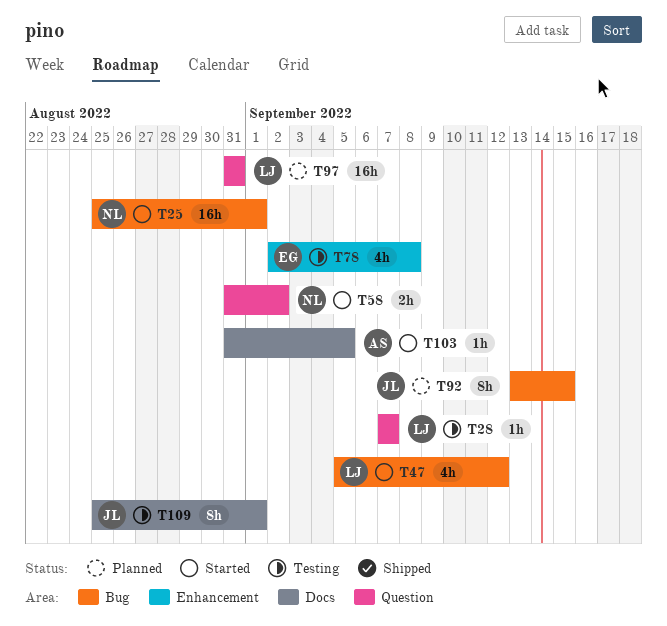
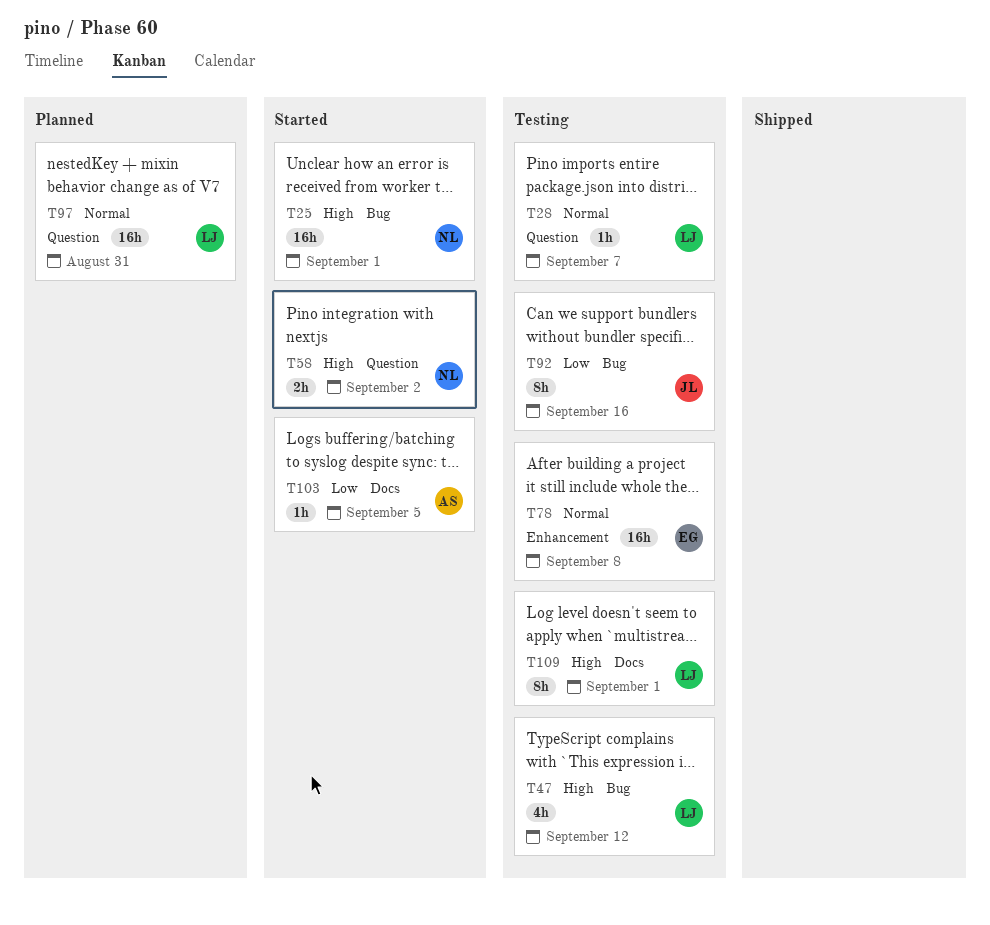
T47, status: Started -> Testing
T78, estimate: 4h -> 16h
T92, status: Planned -> Testing
T92, due: Sep 15 -> Sep 16
T109, owner: JL -> LJ

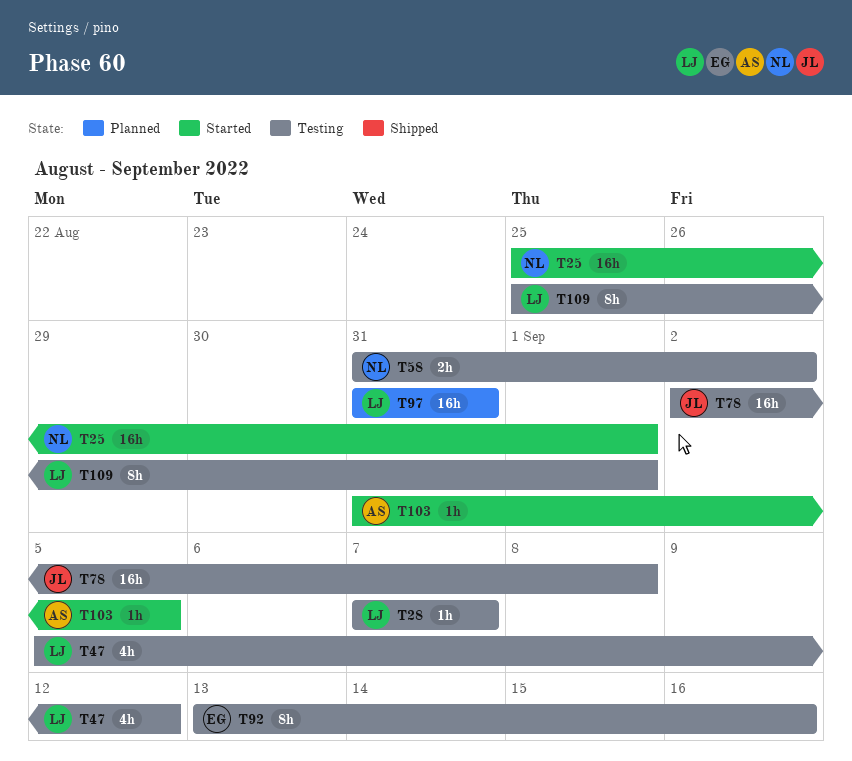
T58, status: Started -> Testing
T78, owner: EG -> JL
T92, owner: JL -> EG

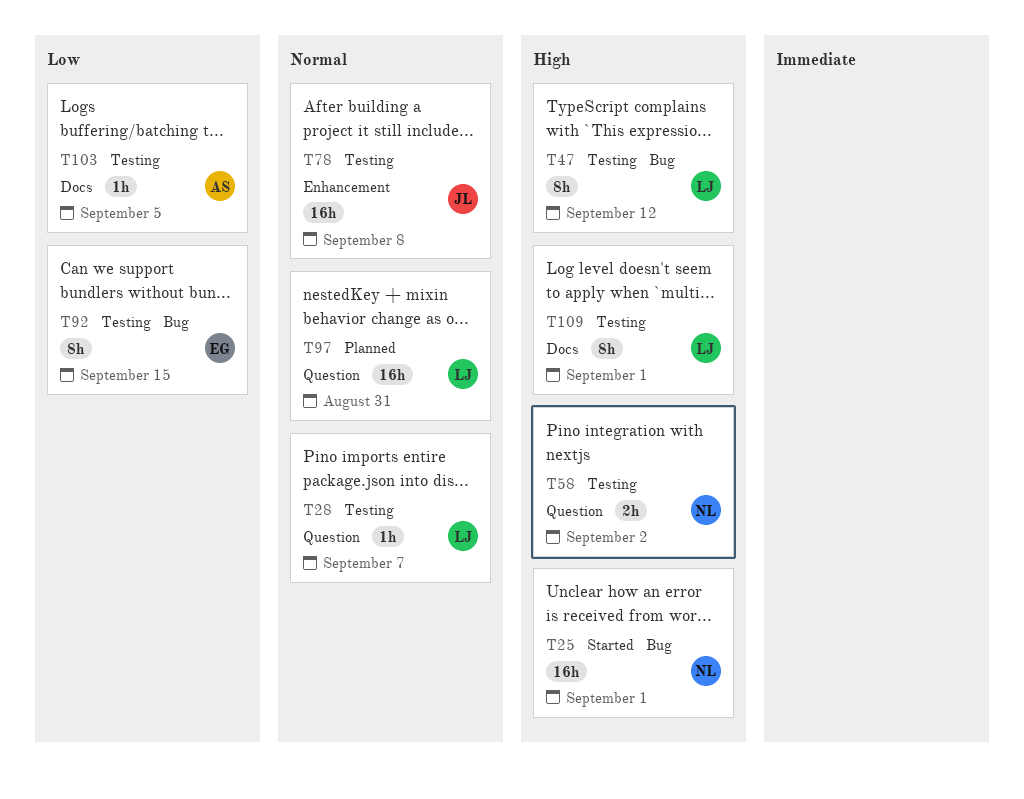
T47, estimate: 4h -> 8h
T92, due: Sep 16 -> Sep 15
T103, status: Started -> Testing

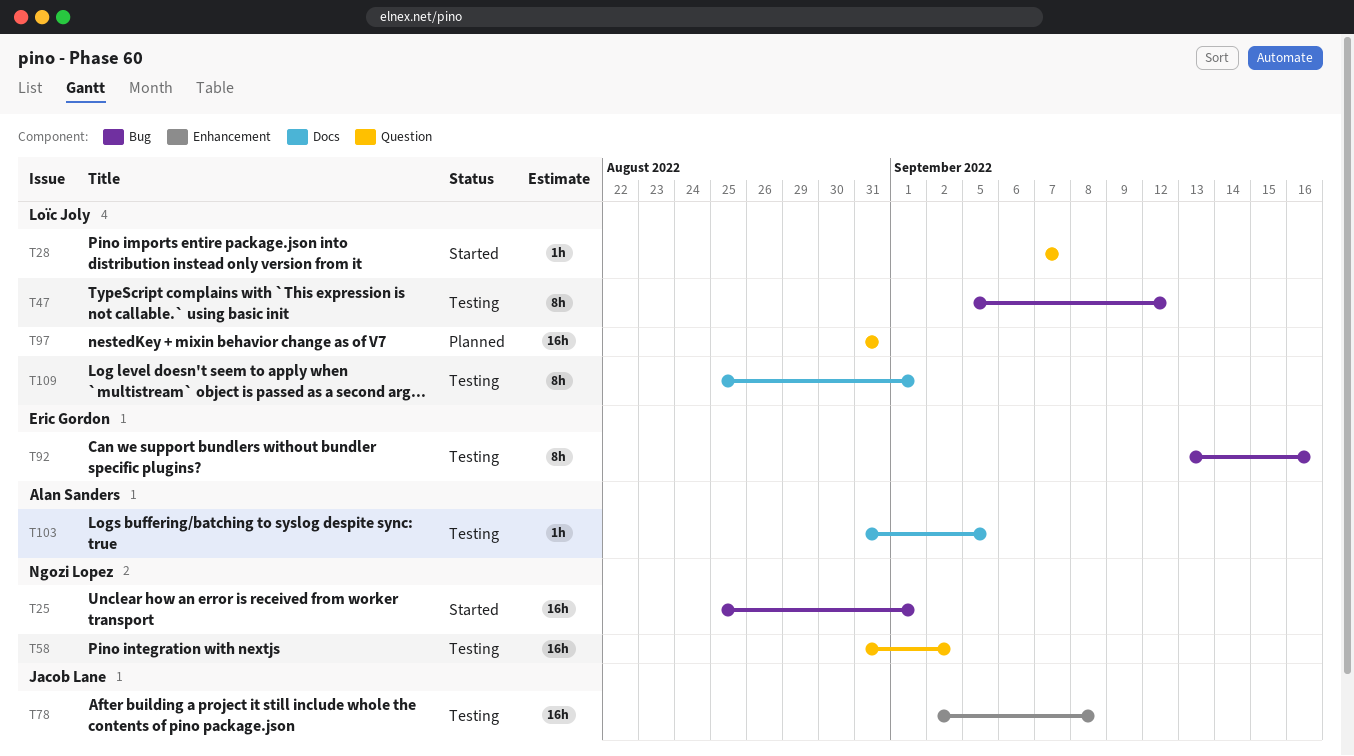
T28, status: Testing -> Started
T58, estimate: 2h -> 16h
T92, due: Sep 15 -> Sep 16

